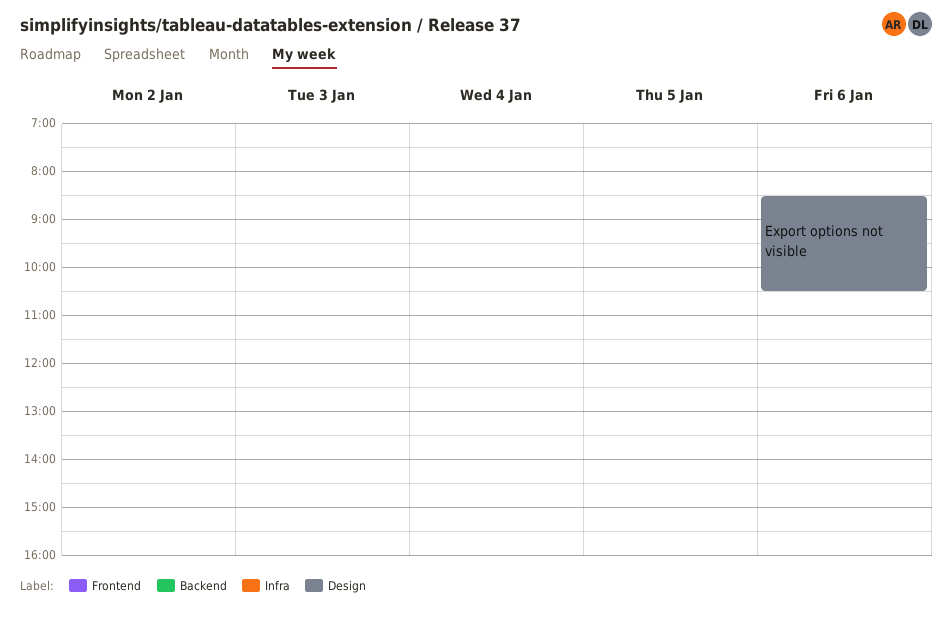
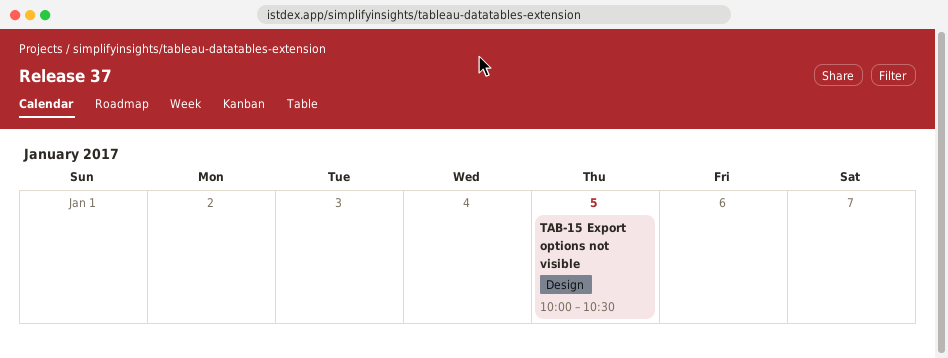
Export options not visible, day: Jan 6 -> Jan 5
Export options not visible, begins: 08:30 -> 10:00

